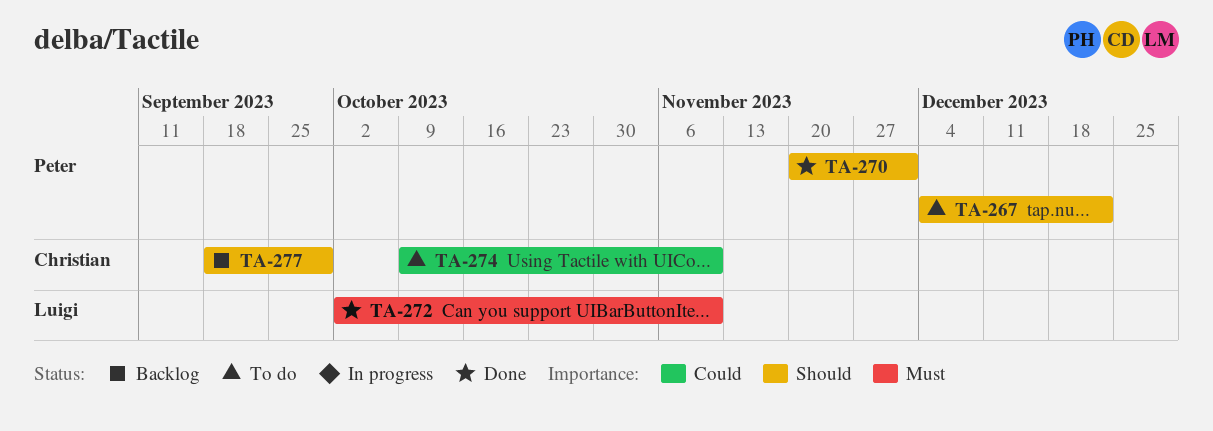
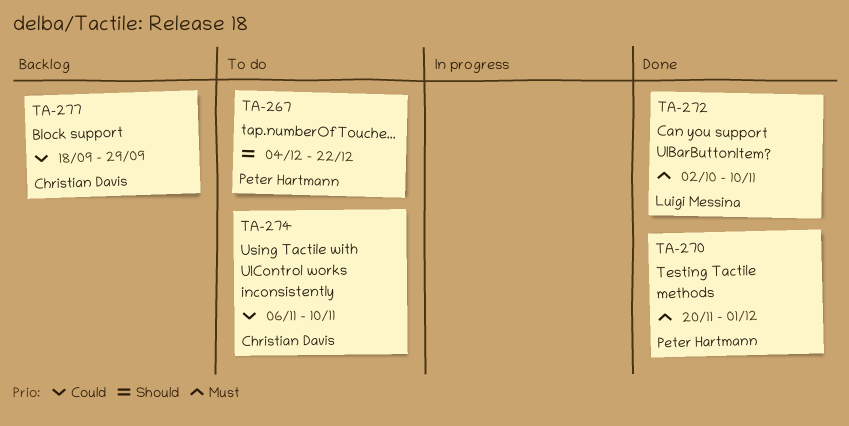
TA-270, priority: Should -> Must
TA-274, start: Oct 9 -> Nov 6
TA-277, priority: Should -> Could

